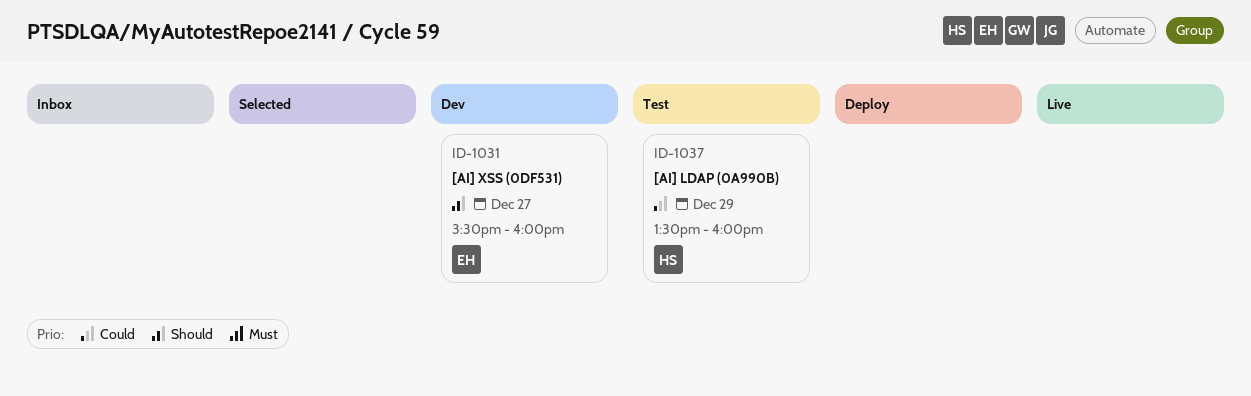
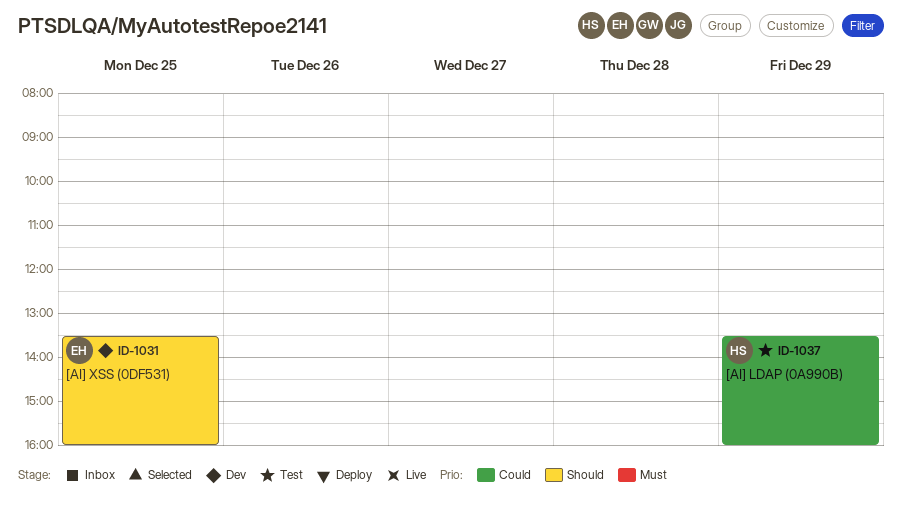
ID-1031, day: Dec 27 -> Dec 25
ID-1031, begins: 15:30 -> 13:30

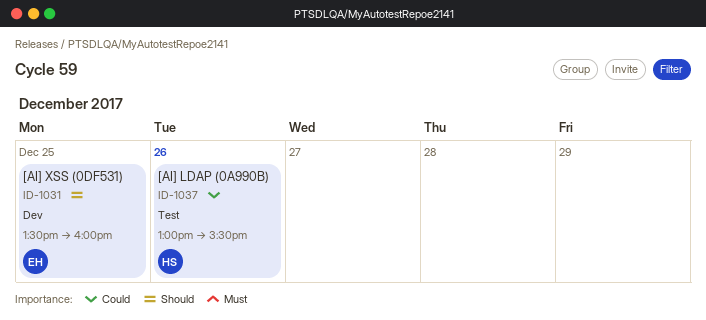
ID-1037, day: Dec 29 -> Dec 26
ID-1037, begins: 13:30 -> 13:00
ID-1037, ends: 16:00 -> 15:30

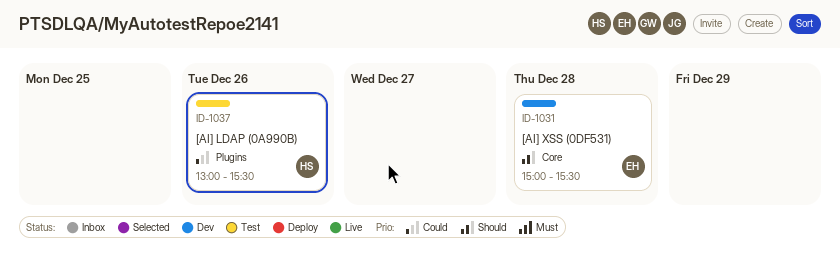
ID-1031, day: Dec 25 -> Dec 28
ID-1031, begins: 13:30 -> 15:00
ID-1031, ends: 16:00 -> 15:30

